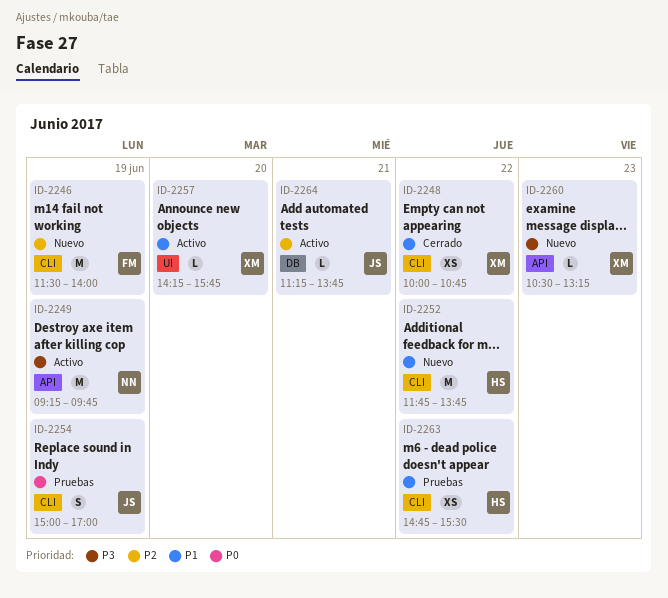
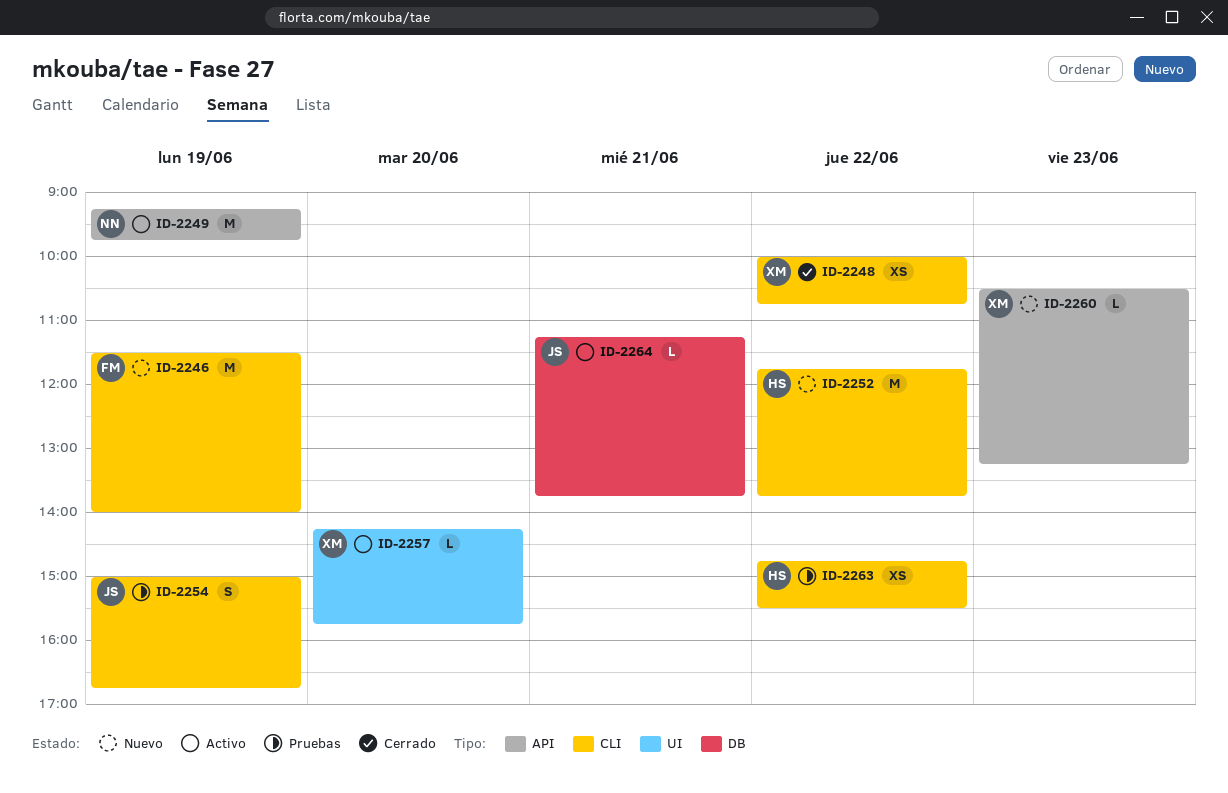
ID-2254, ends: 17:00 -> 16:45

